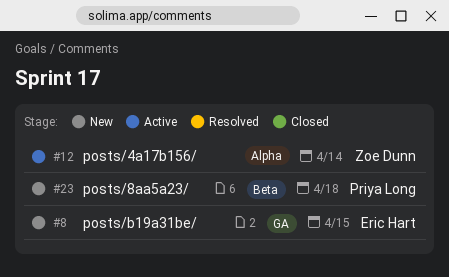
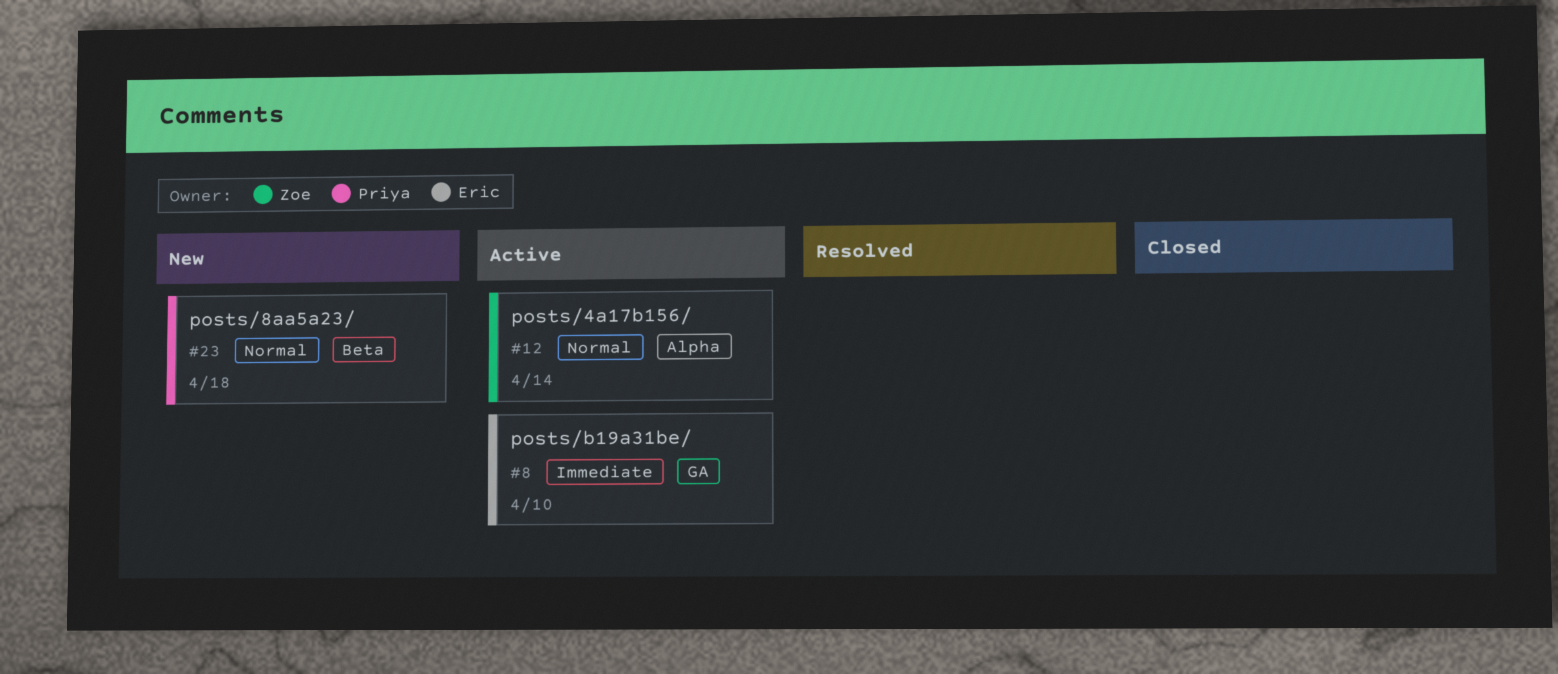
#8, status: New -> Active
#8, due: Apr 15 -> Apr 10

